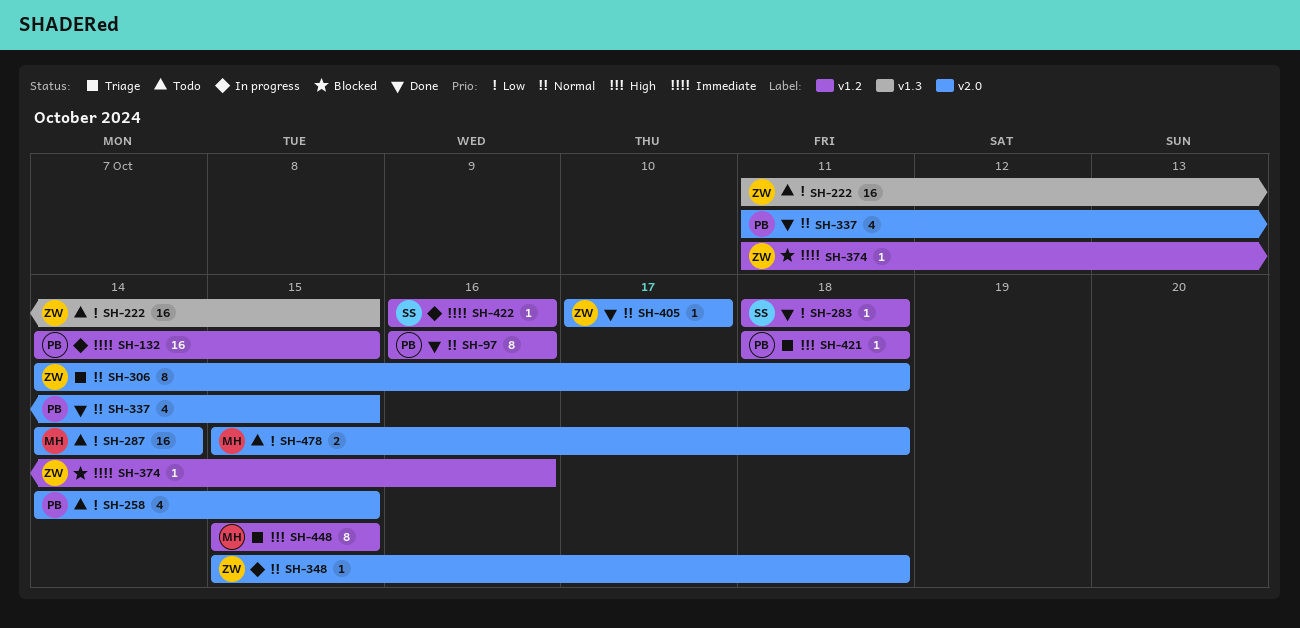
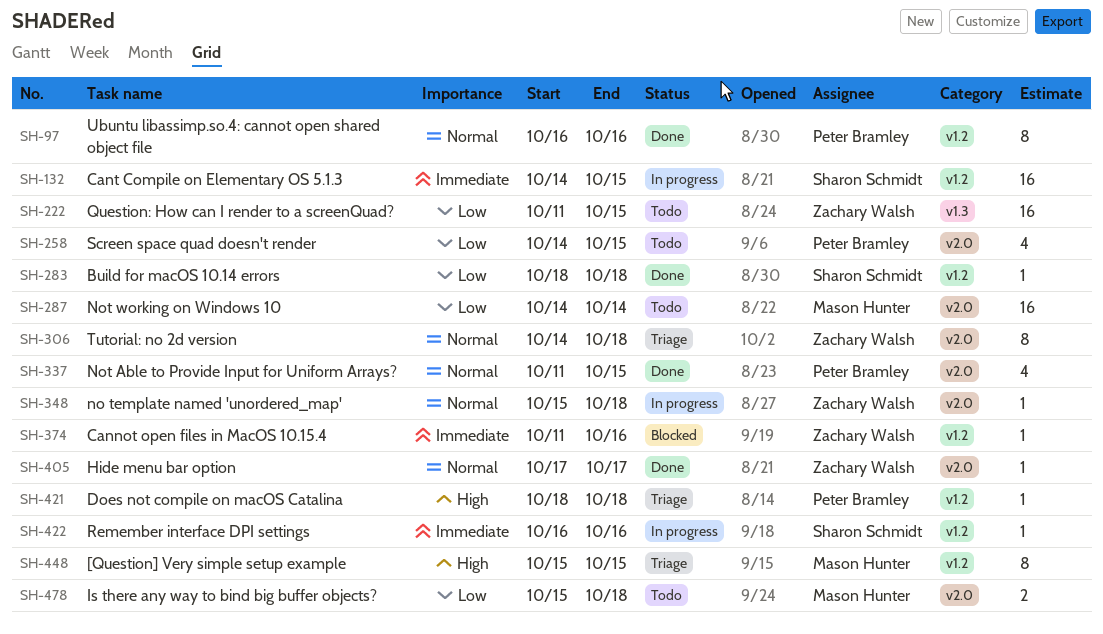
SH-132, owner: Peter Bramley -> Sharon Schmidt

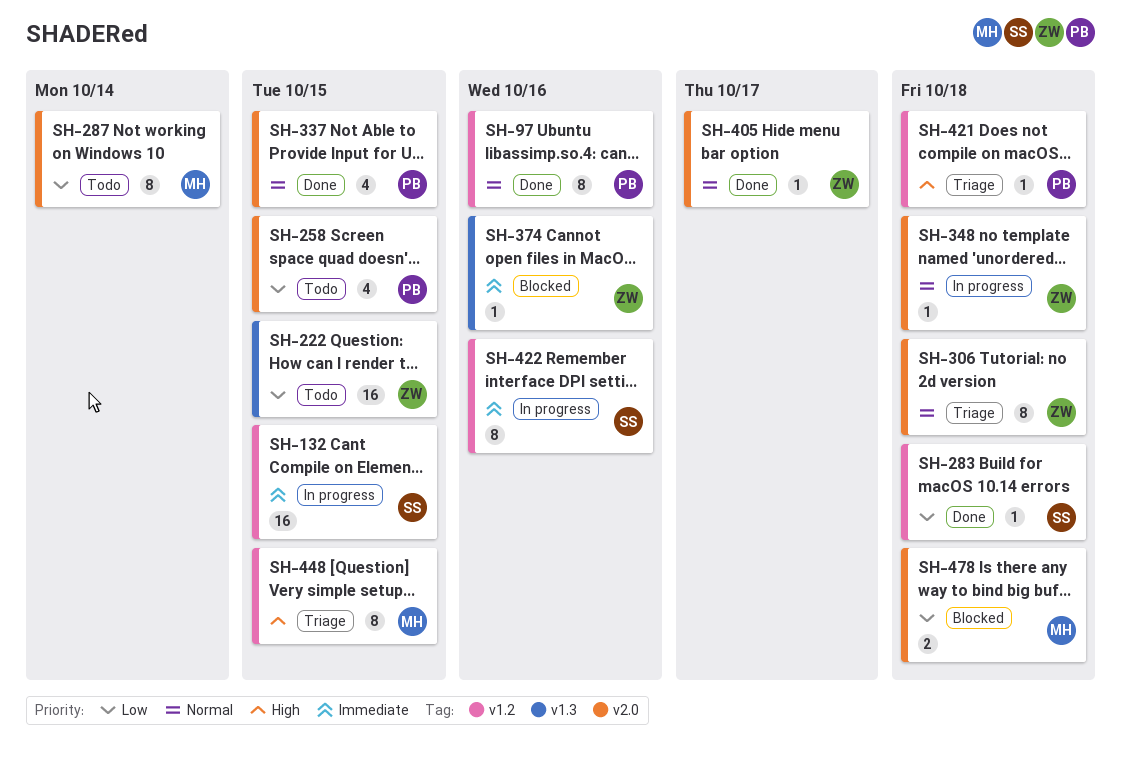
SH-287, estimate: 16 -> 8
SH-374, label: v1.2 -> v1.3
SH-422, estimate: 1 -> 8
SH-478, status: Todo -> Blocked

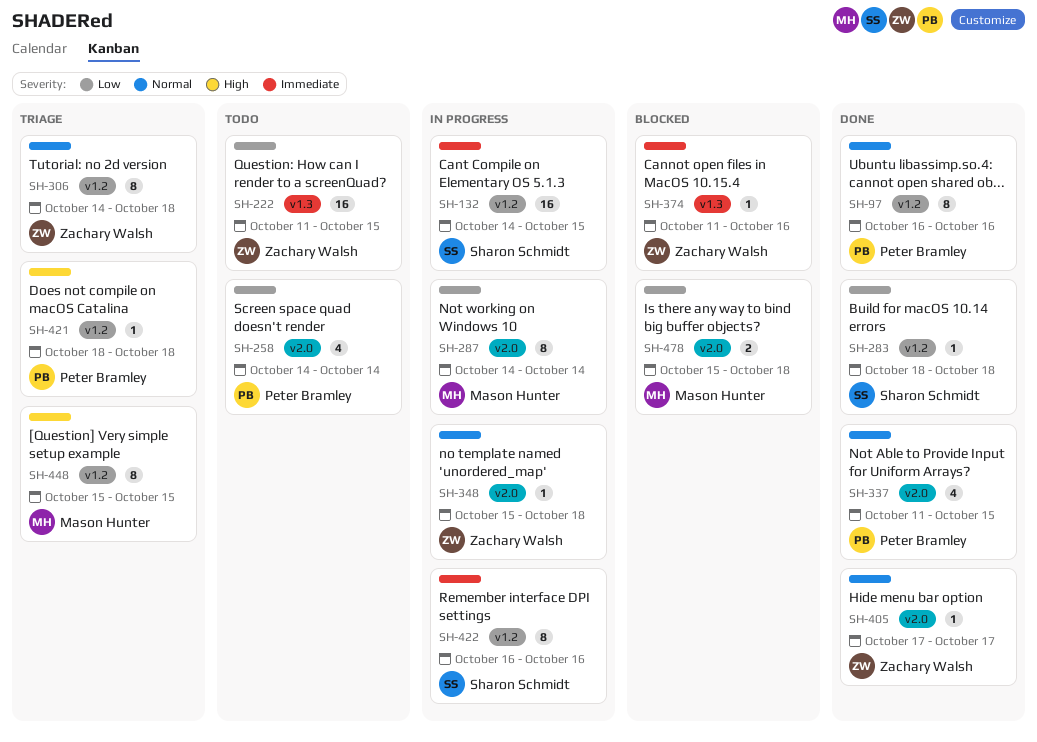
SH-258, due: Oct 15 -> Oct 14
SH-287, status: Todo -> In progress
SH-306, label: v2.0 -> v1.2

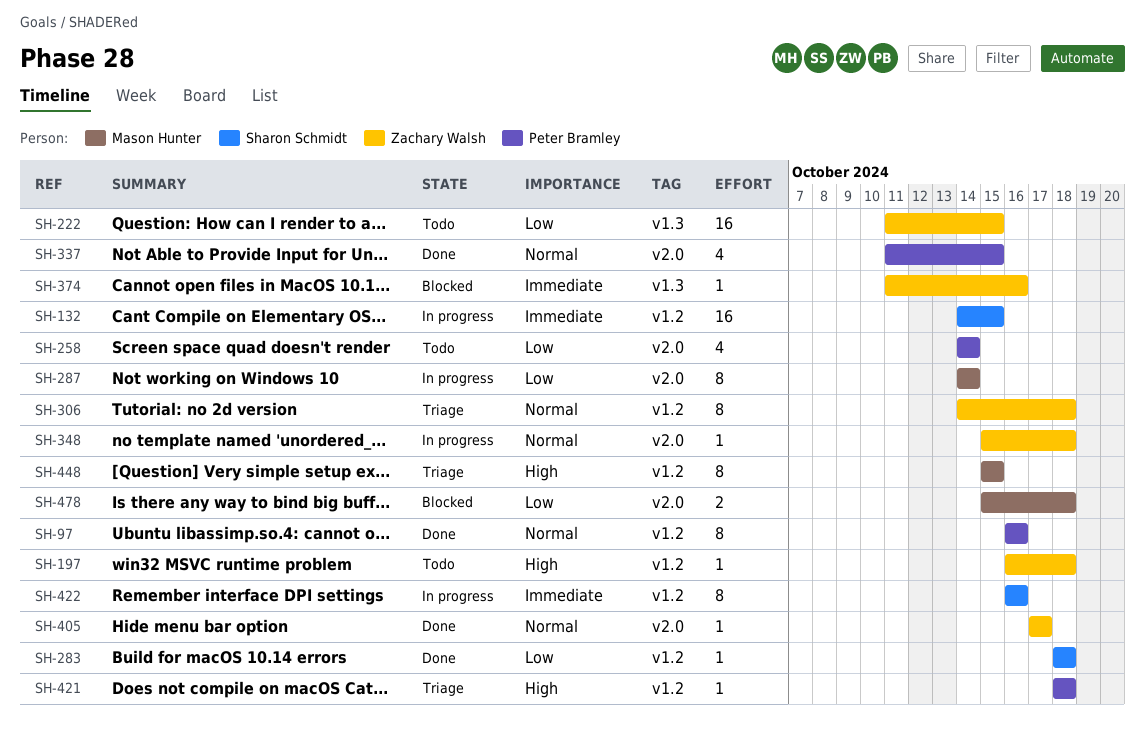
SH-197: none -> present

